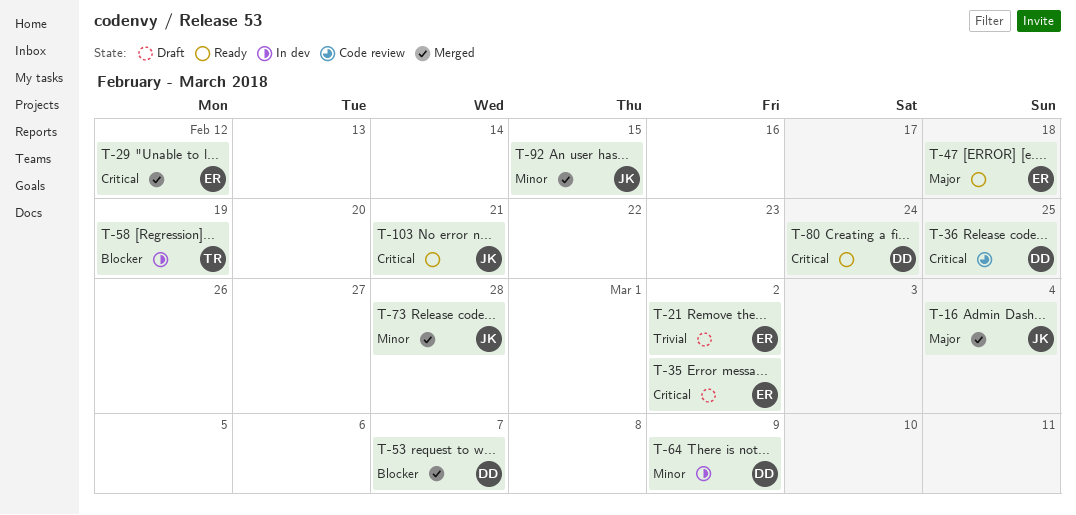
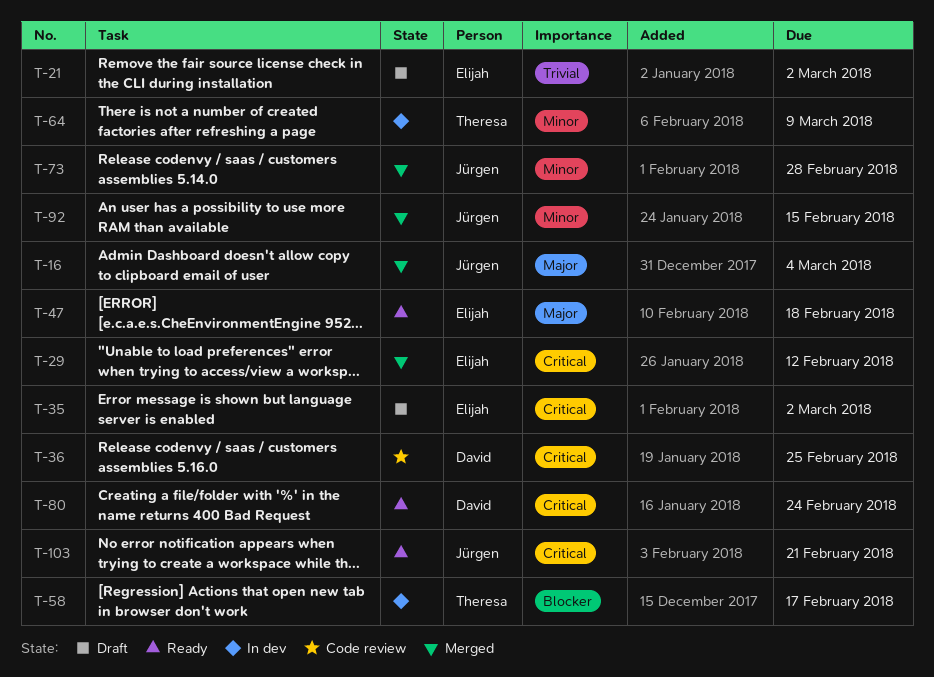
T-53: present -> none
T-58, due: Feb 19 -> Feb 17
T-64, owner: David -> Theresa

